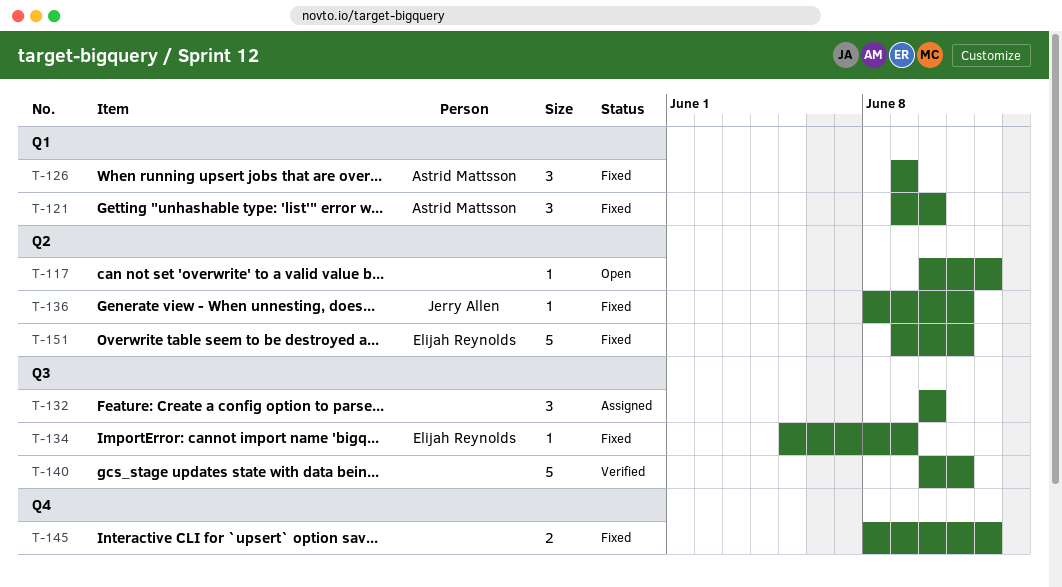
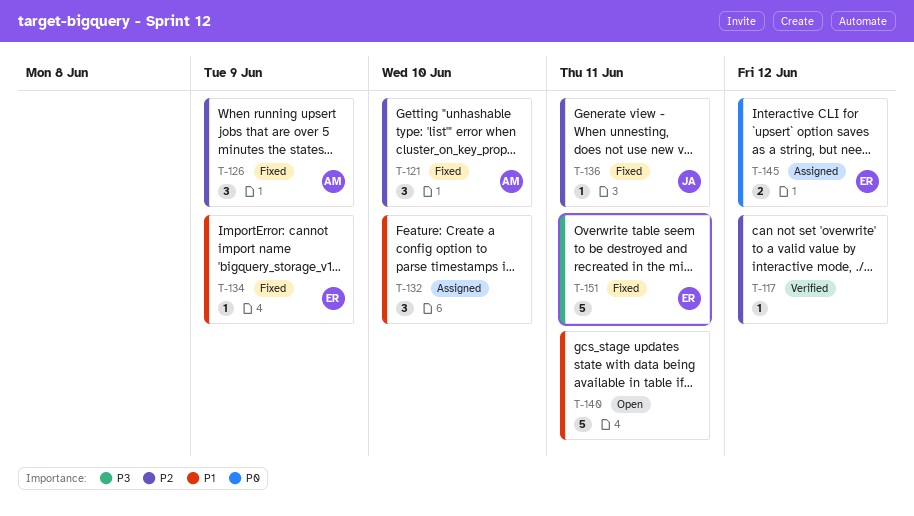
T-117, status: Open -> Verified
T-140, status: Verified -> Open
T-145, status: Fixed -> Assigned
T-145, owner: none -> Elijah Reynolds

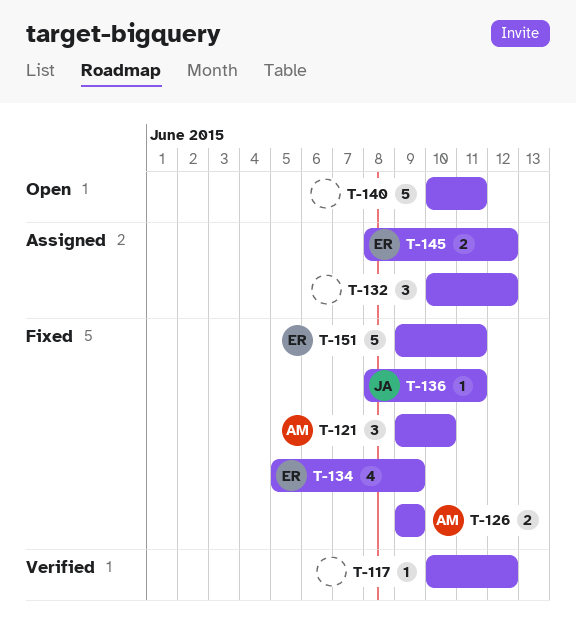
T-126, estimate: 3 -> 2
T-132, due: Jun 10 -> Jun 12
T-134, estimate: 1 -> 4

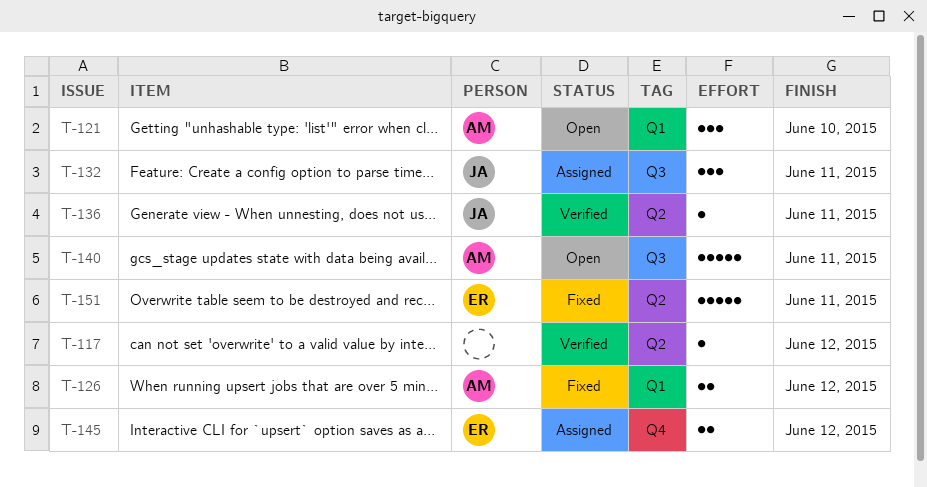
T-121, status: Fixed -> Open
T-126, due: Jun 9 -> Jun 12
T-132, owner: none -> JA
T-132, due: Jun 12 -> Jun 11
T-134: present -> none
T-136, status: Fixed -> Verified
T-140, owner: none -> AM

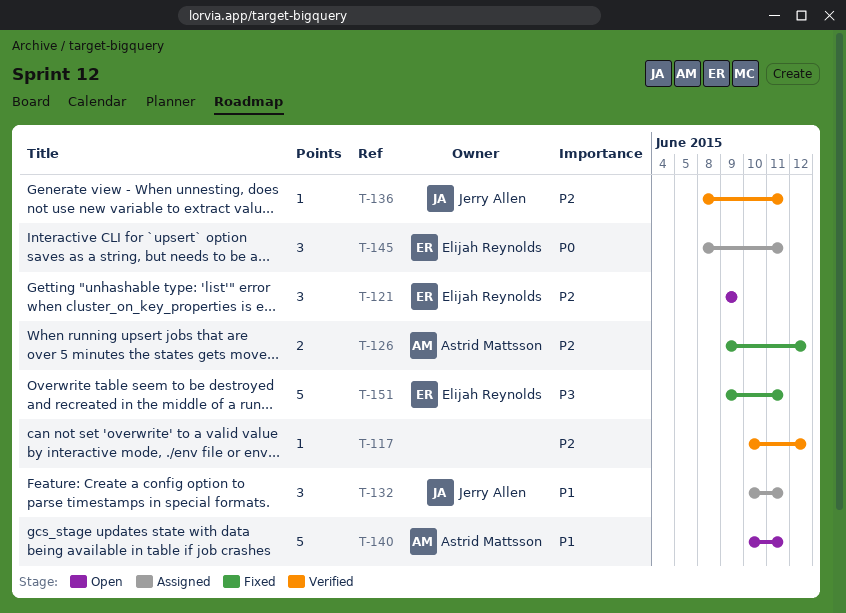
T-121, owner: Astrid Mattsson -> Elijah Reynolds
T-121, due: Jun 10 -> Jun 9
T-145, estimate: 2 -> 3
T-145, due: Jun 12 -> Jun 11

